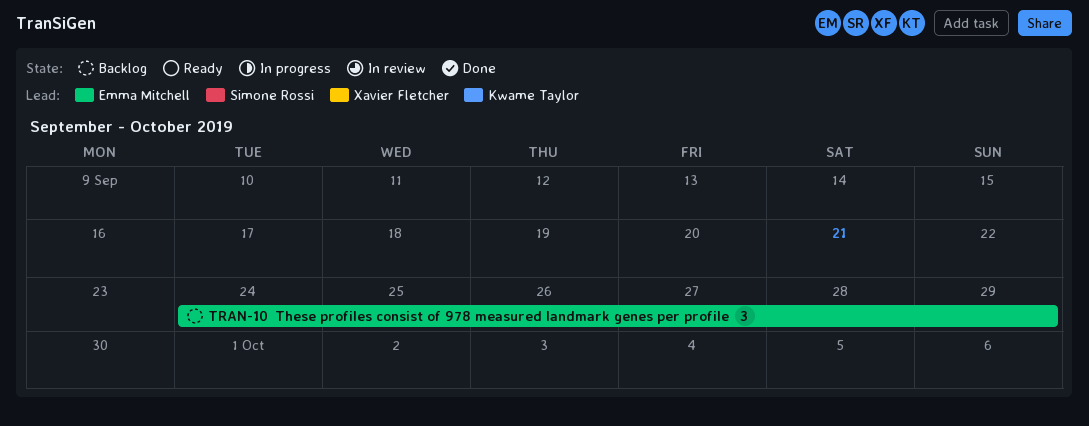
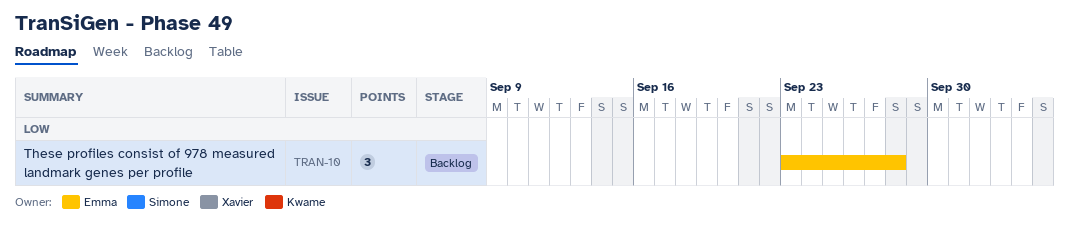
TRAN-10, start: Sep 24 -> Sep 23
TRAN-10, due: Sep 29 -> Sep 28

